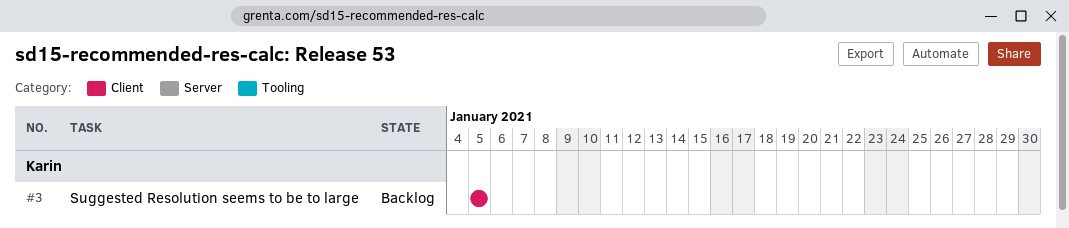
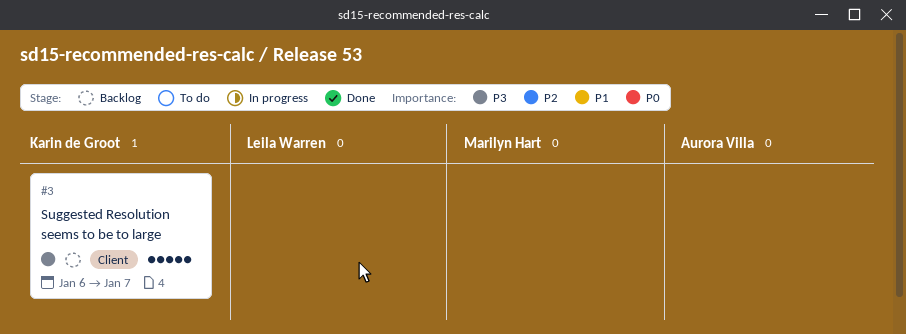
#3, start: Jan 5 -> Jan 6
#3, due: Jan 5 -> Jan 7

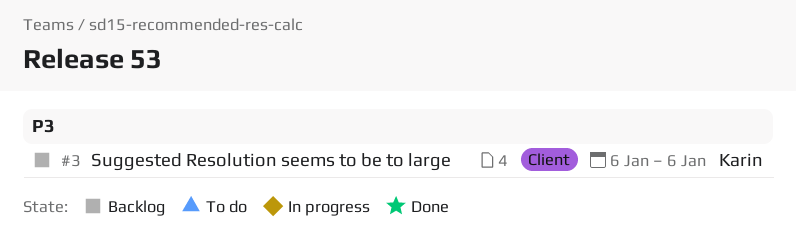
#3, due: Jan 7 -> Jan 6

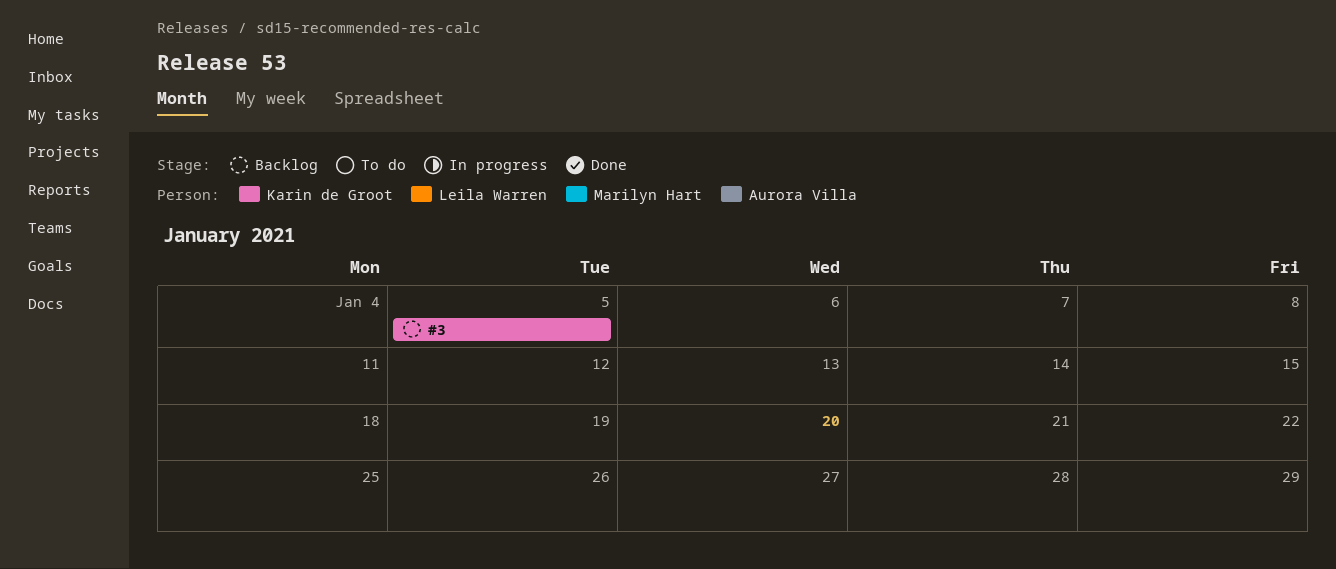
#3, start: Jan 6 -> Jan 5
#3, due: Jan 6 -> Jan 5

